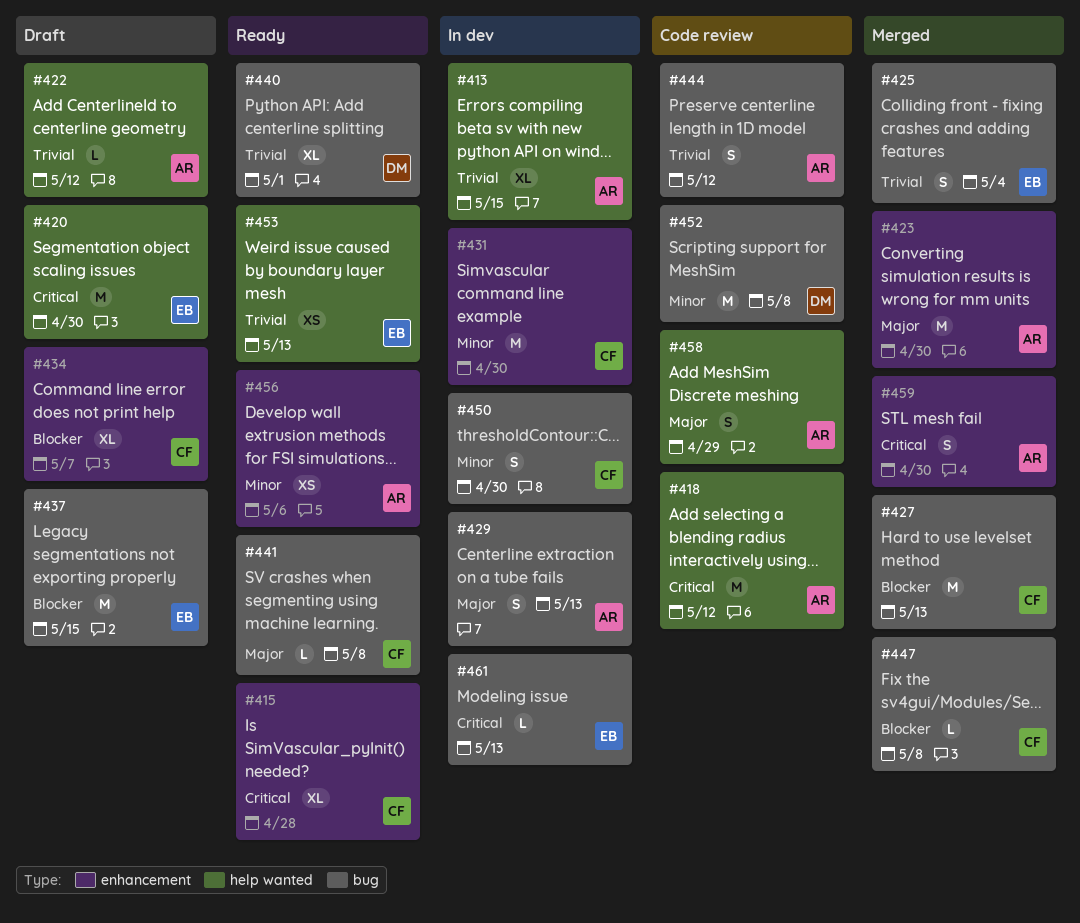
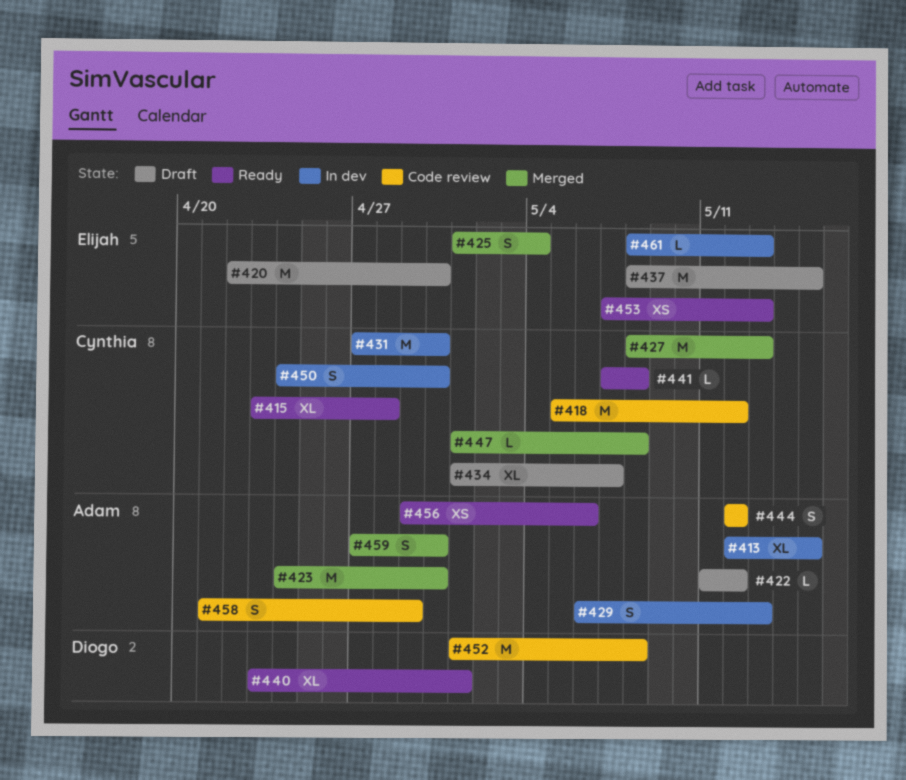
#418, owner: Adam -> Cynthia

